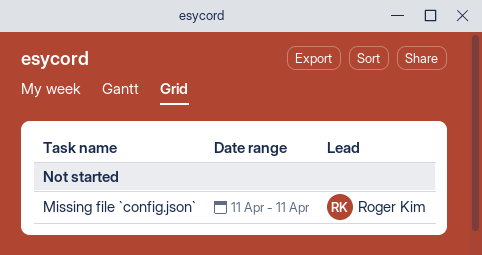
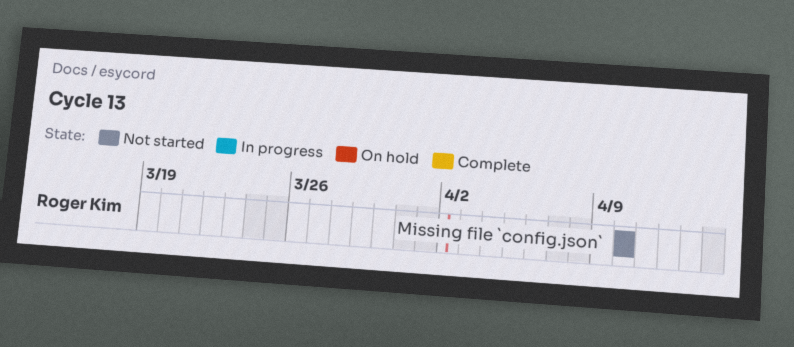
Missing file `config.json`, start: Apr 11 -> Apr 10
Missing file `config.json`, due: Apr 11 -> Apr 10

